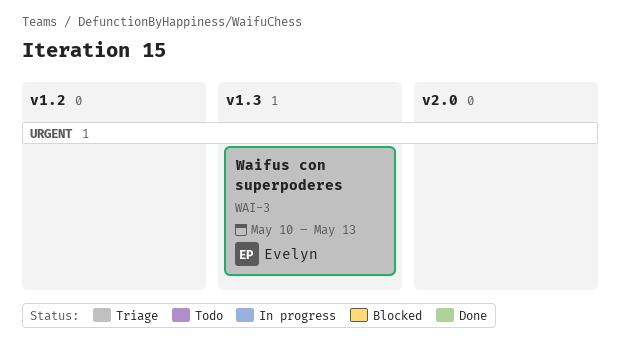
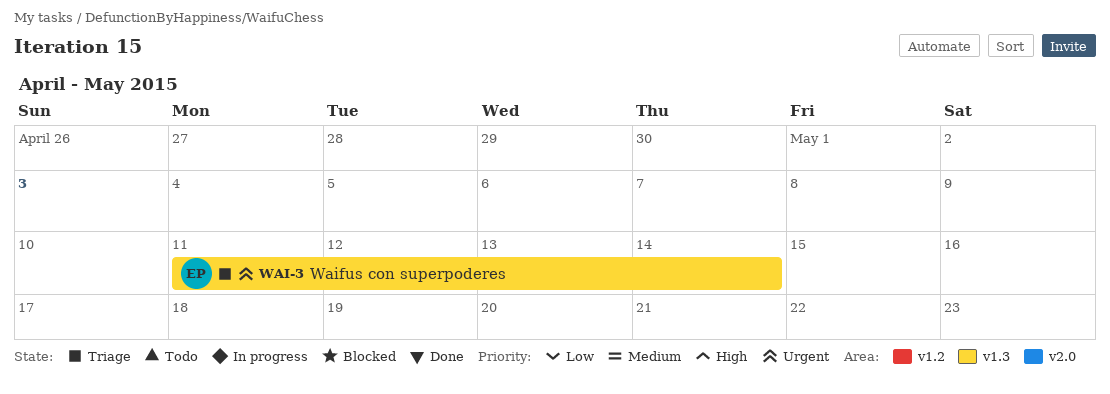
WAI-3, start: May 10 -> May 11
WAI-3, due: May 13 -> May 14

